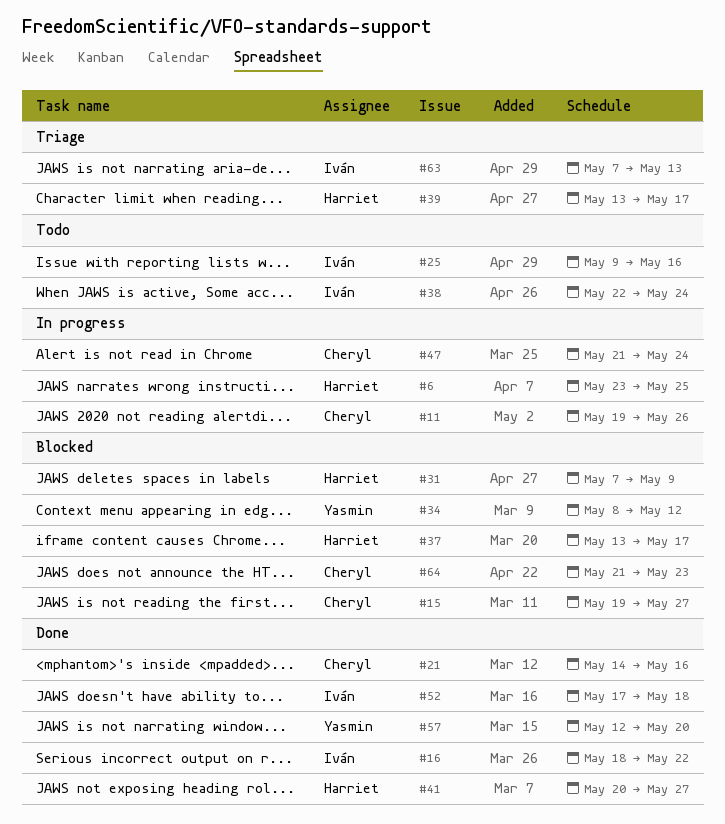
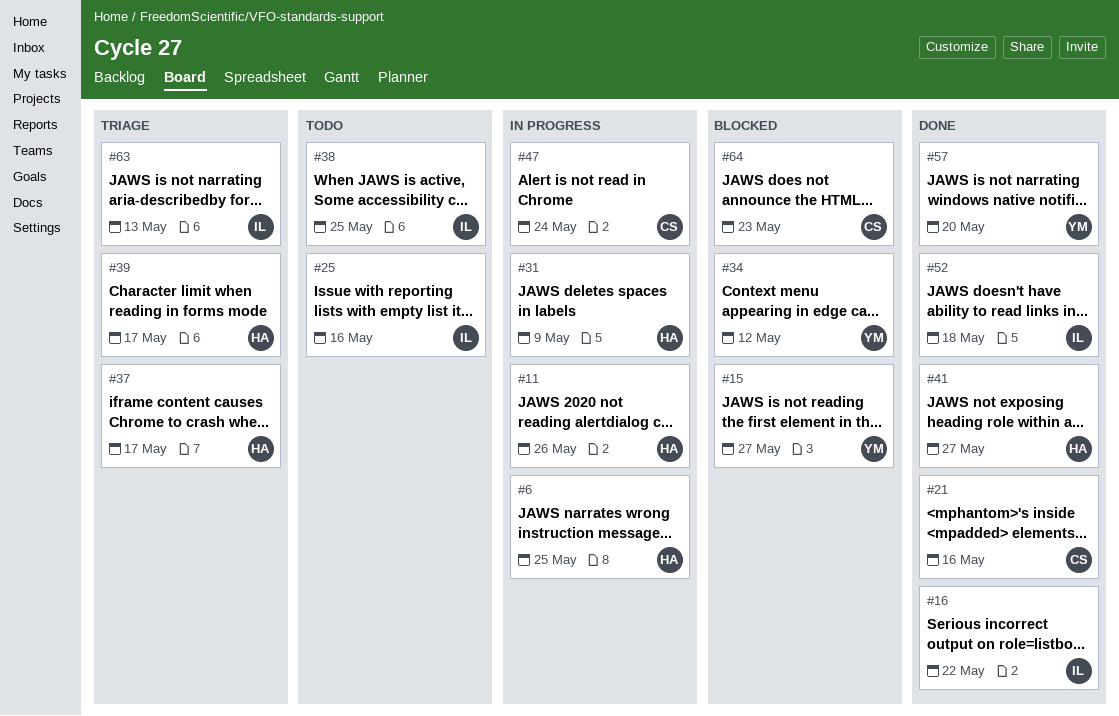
#11, owner: Cheryl -> Harriet
#15, owner: Cheryl -> Yasmin
#31, status: Blocked -> In progress
#37, status: Blocked -> Triage
#38, due: May 24 -> May 25

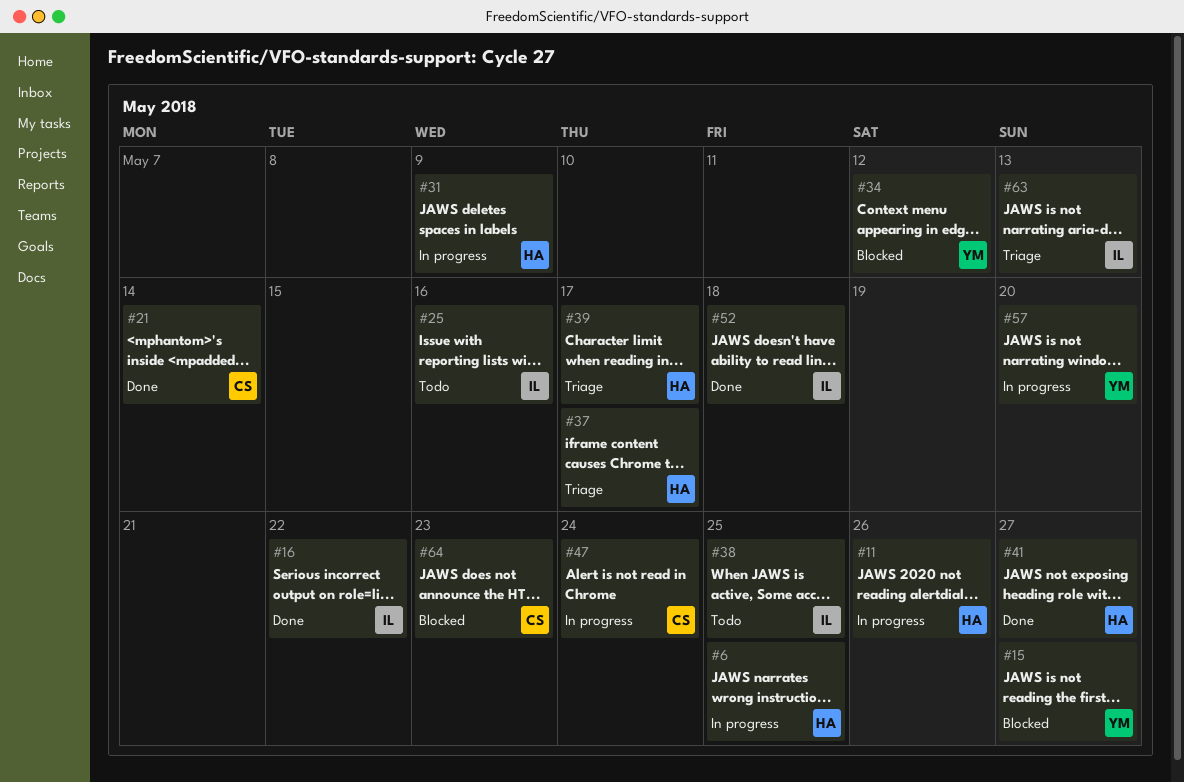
#21, due: May 16 -> May 14
#57, status: Done -> In progress

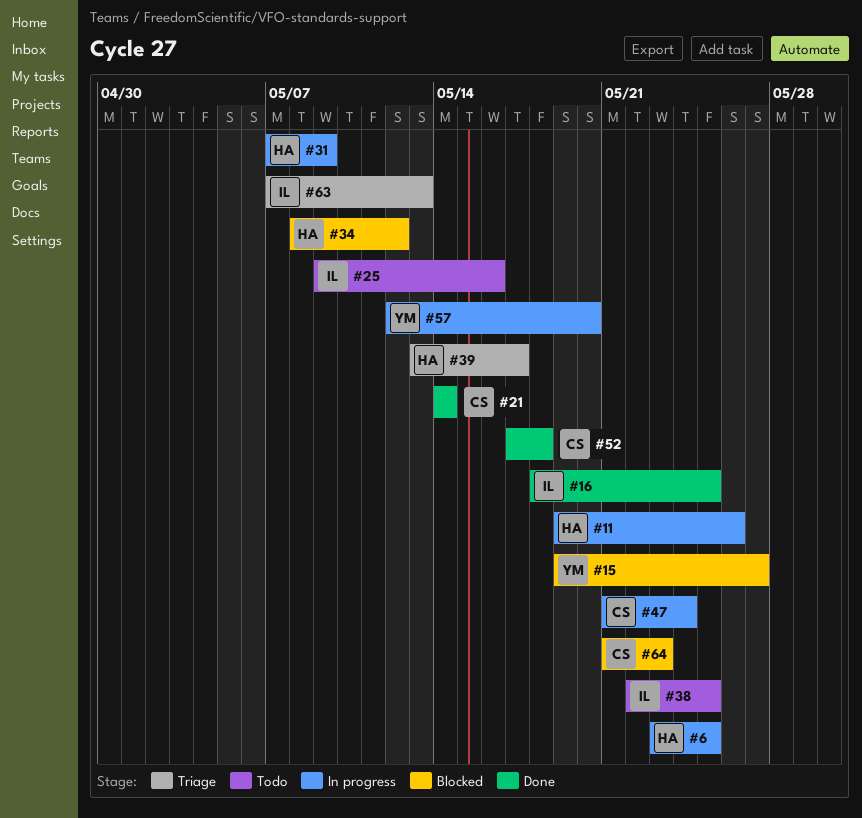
#16, due: May 22 -> May 25
#34, owner: YM -> HA
#37: present -> none
#41: present -> none
#52, owner: IL -> CS

